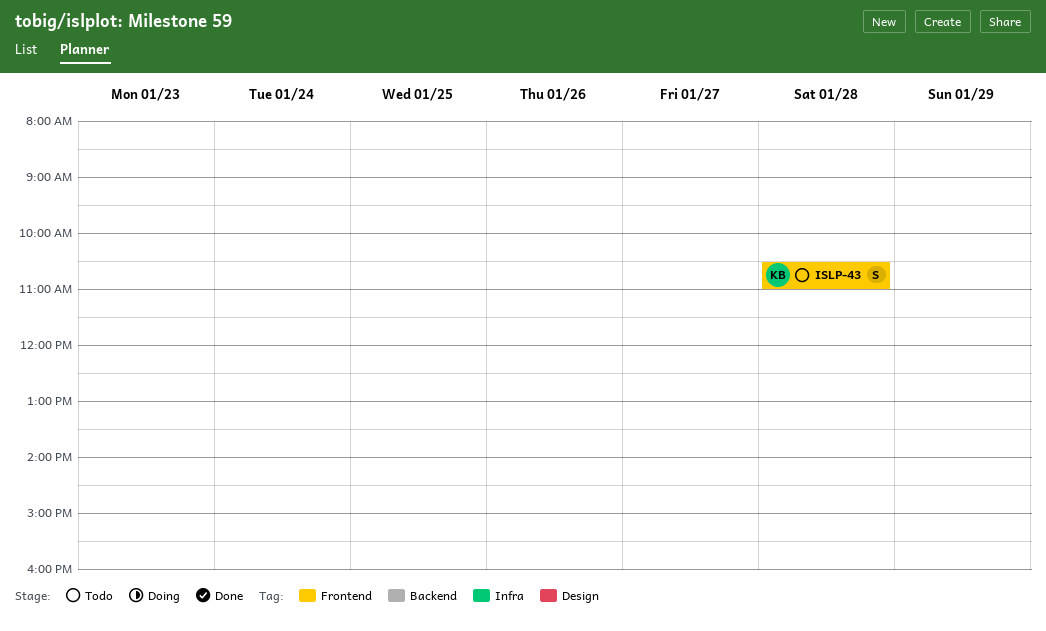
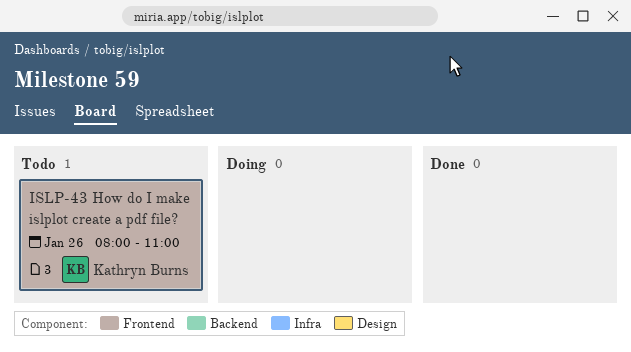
ISLP-43, day: Jan 28 -> Jan 26
ISLP-43, begins: 10:30 -> 08:00

